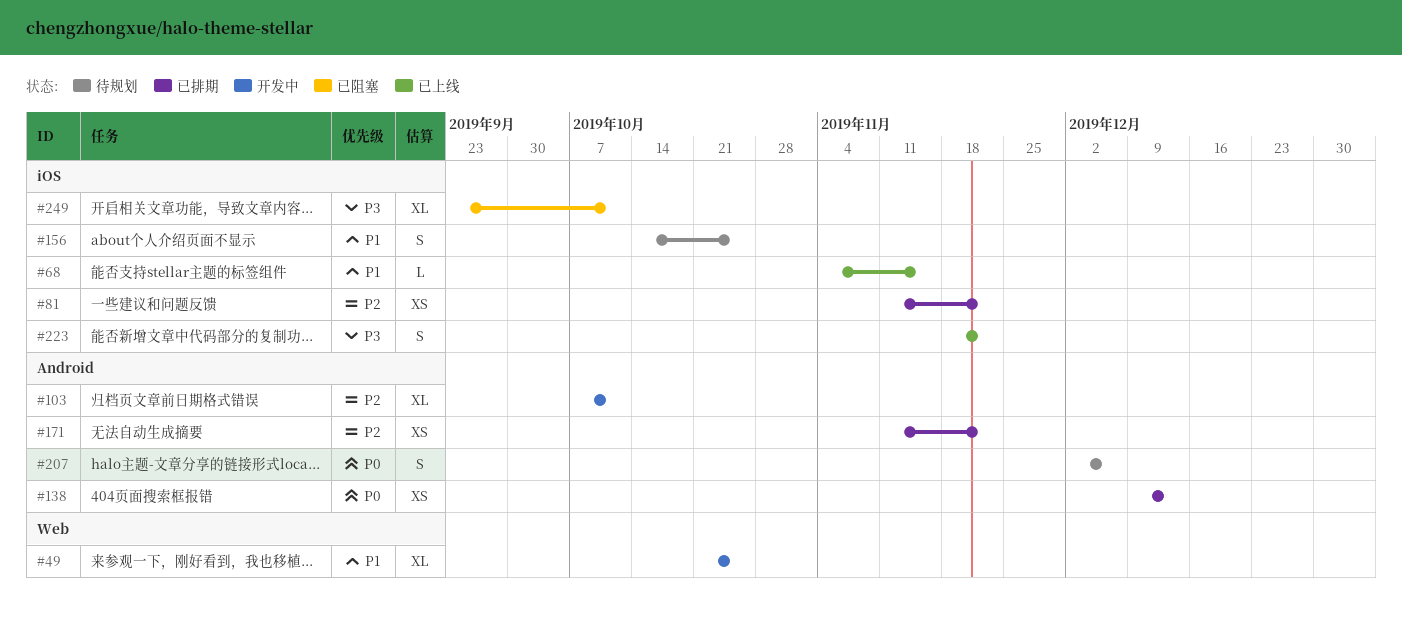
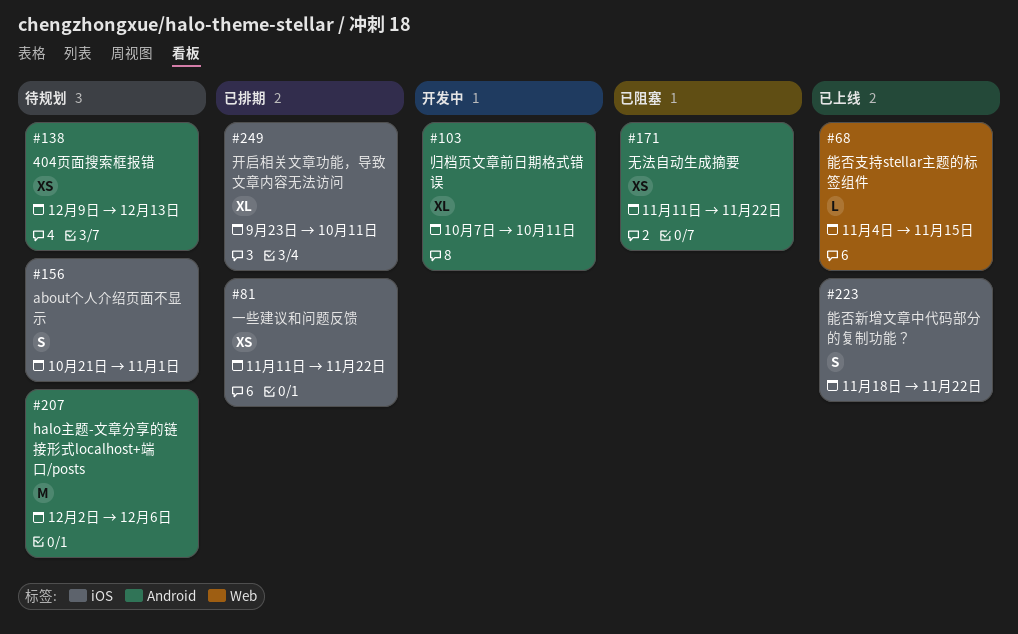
#49: present -> none
#68, label: iOS -> Web
#138, status: 已排期 -> 待规划
#156, start: Oct 14 -> Oct 21
#156, due: Oct 25 -> Nov 1
#171, status: 已排期 -> 已阻塞
#207, estimate: S -> M
#249, status: 已阻塞 -> 已排期

